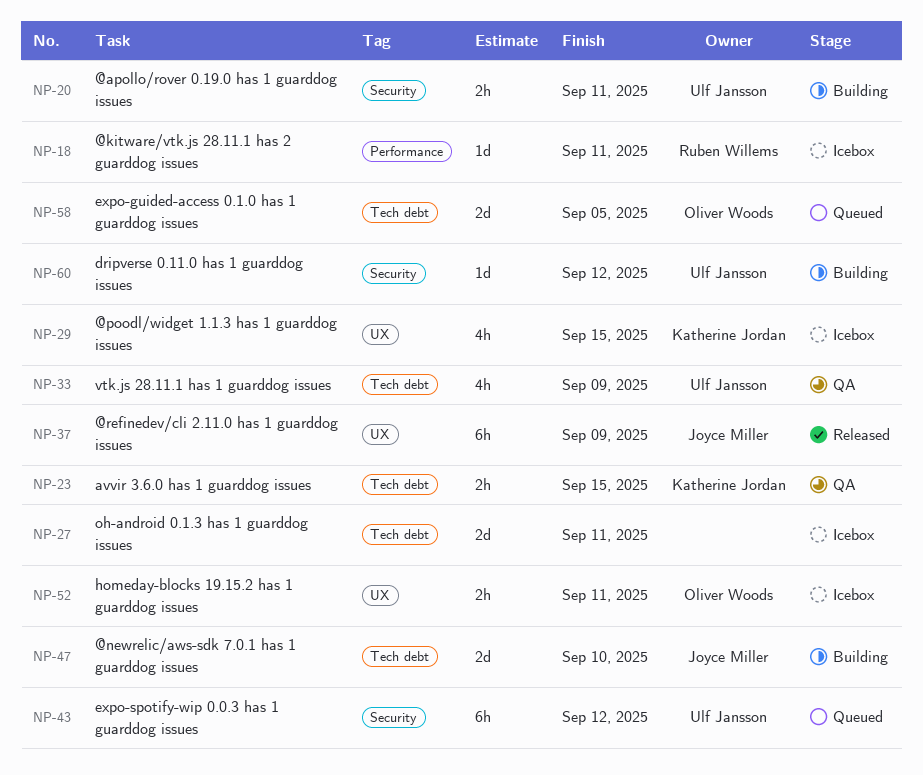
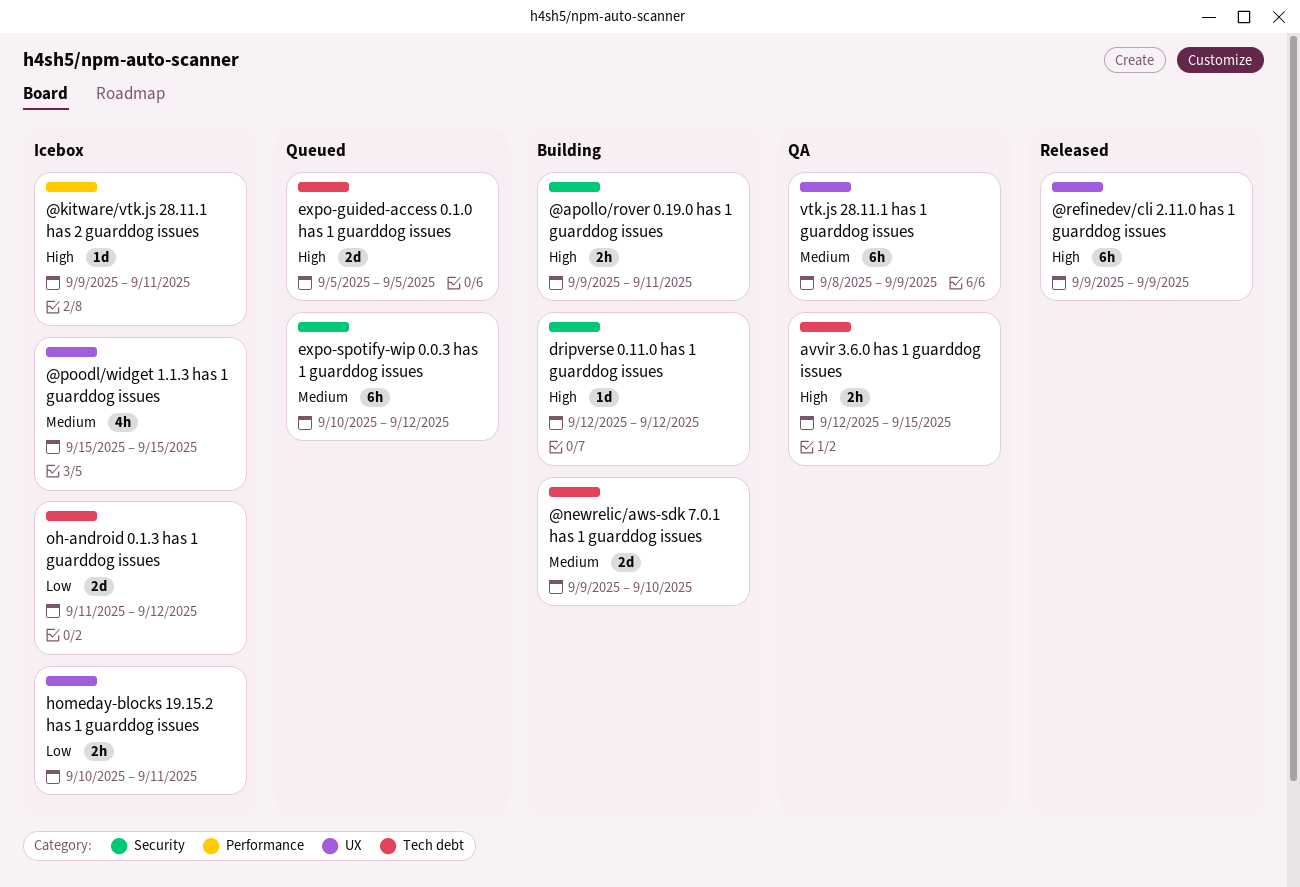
oh-android 0.1.3 has 1 guarddog issues, due: Sep 11 -> Sep 12
vtk.js 28.11.1 has 1 guarddog issues, label: Tech debt -> UX
vtk.js 28.11.1 has 1 guarddog issues, estimate: 4h -> 6h

